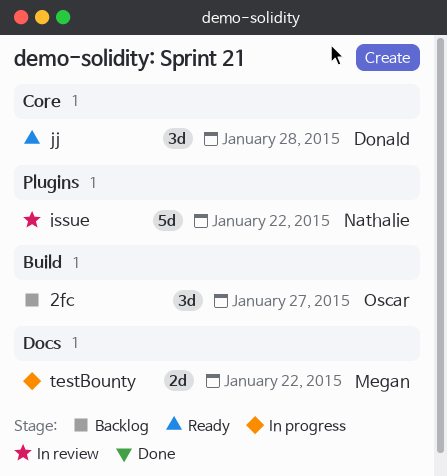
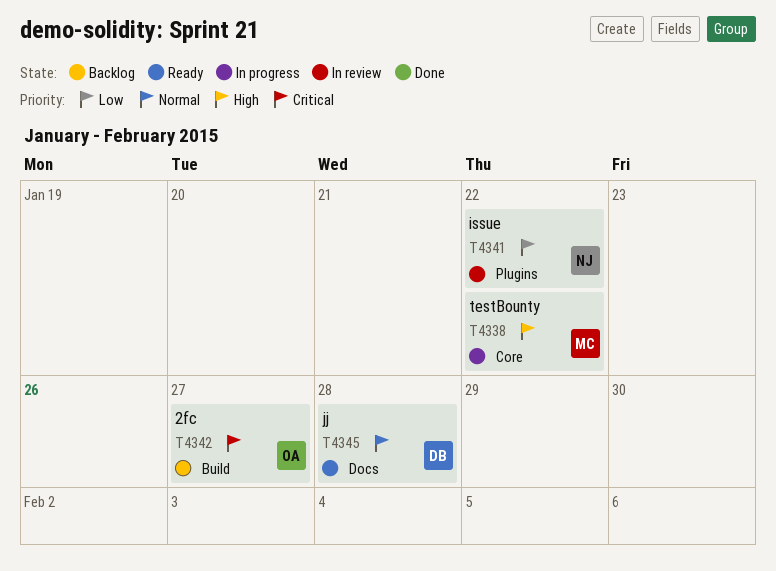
jj, label: Core -> Docs
testBounty, label: Docs -> Core

